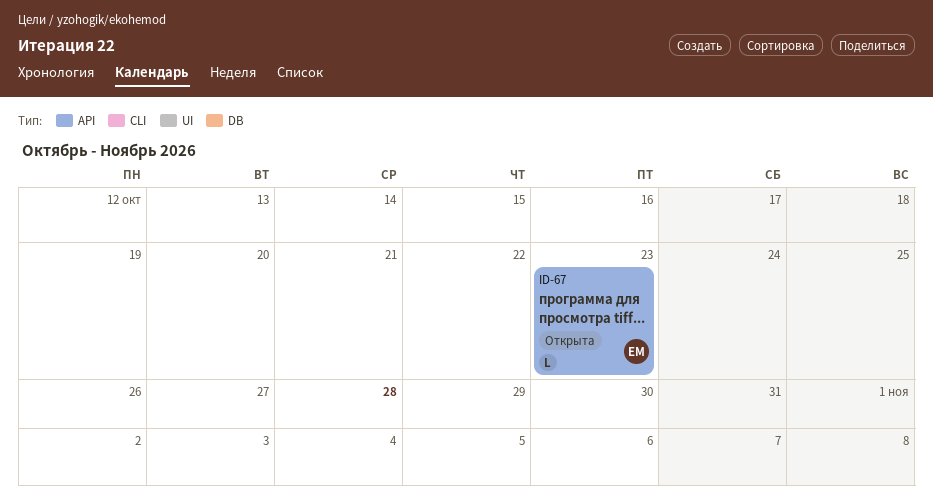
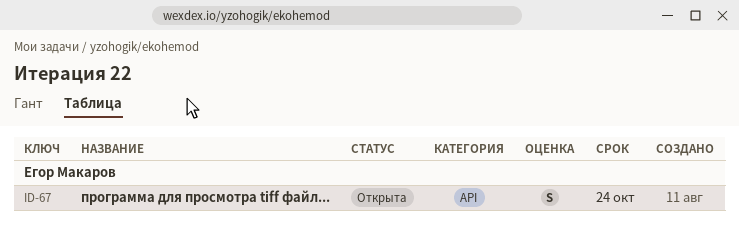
ID-67, estimate: L -> S
ID-67, due: Oct 23 -> Oct 24

